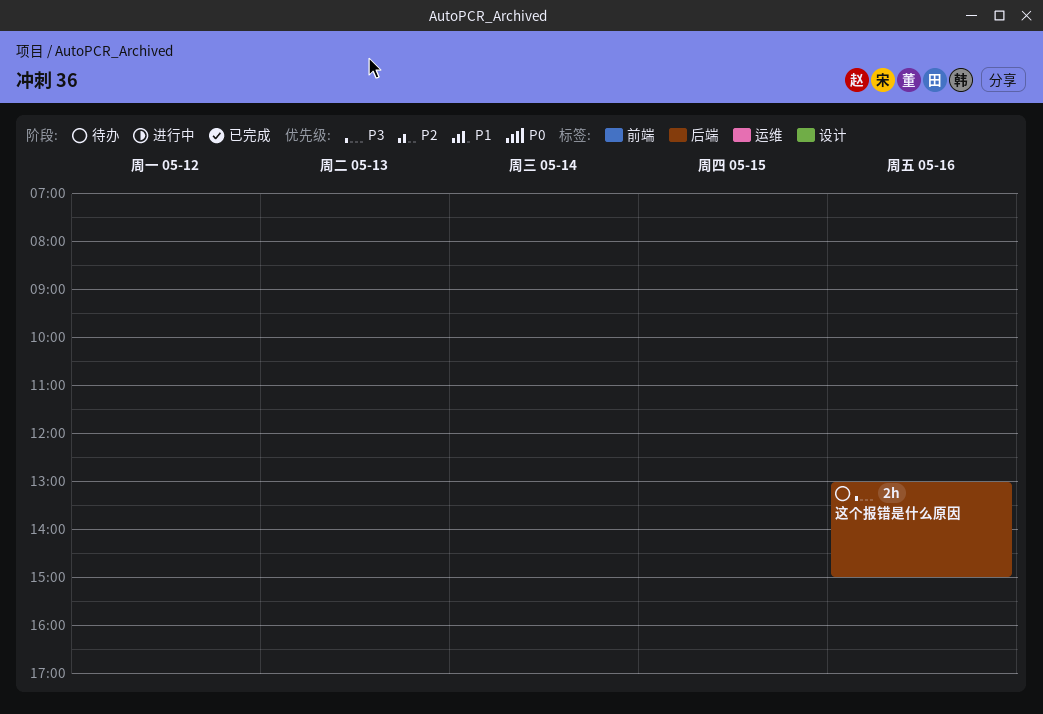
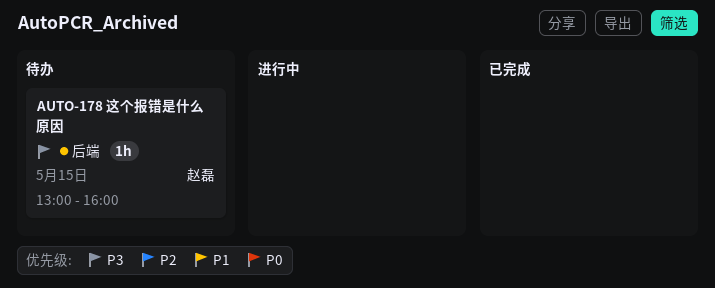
这个报错是什么原因, estimate: 2h -> 1h
这个报错是什么原因, day: May 16 -> May 15
这个报错是什么原因, ends: 15:00 -> 16:00

